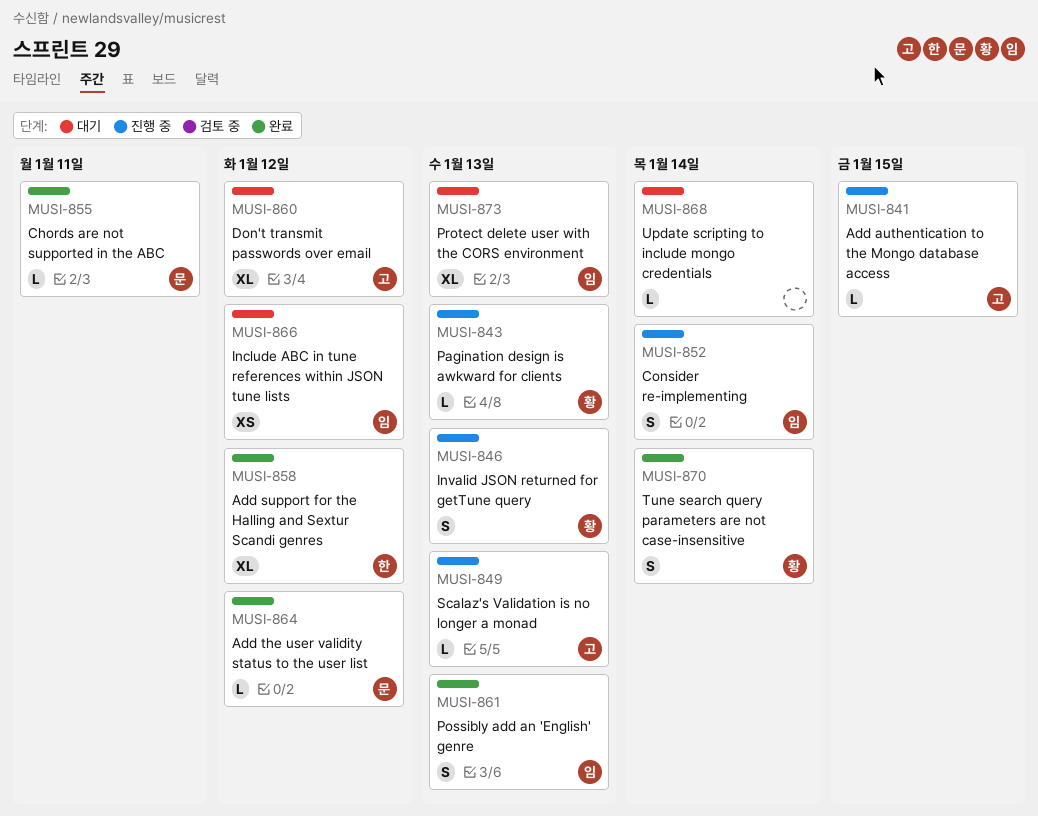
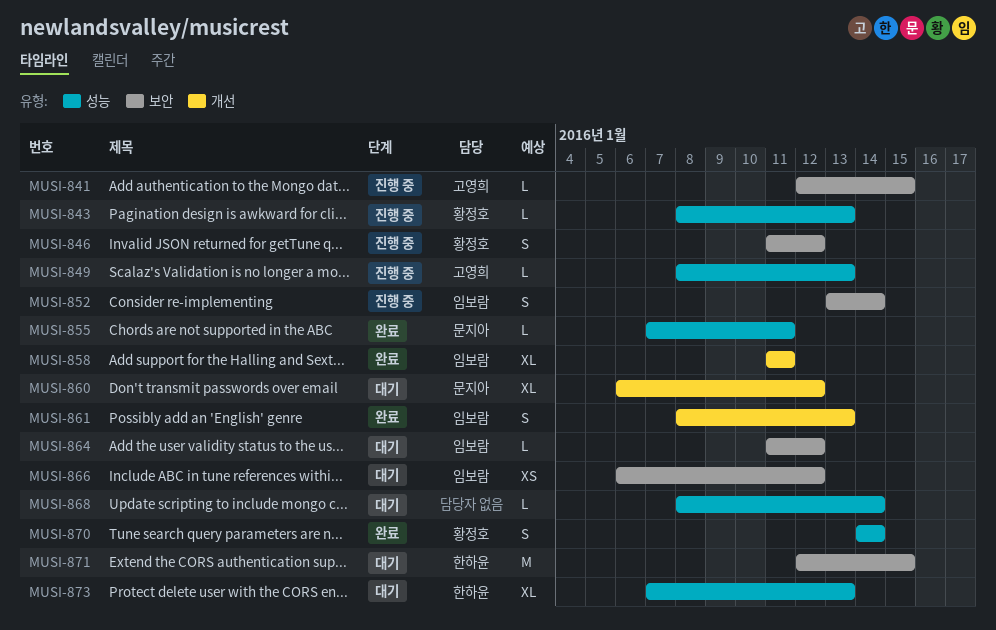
MUSI-846, due: Jan 13 -> Jan 12
MUSI-858, owner: 한하윤 -> 임보람
MUSI-858, due: Jan 12 -> Jan 11
MUSI-860, owner: 고영희 -> 문지아
MUSI-864, status: 완료 -> 대기
MUSI-864, owner: 문지아 -> 임보람
MUSI-871: none -> present
MUSI-873, owner: 임보람 -> 한하윤

